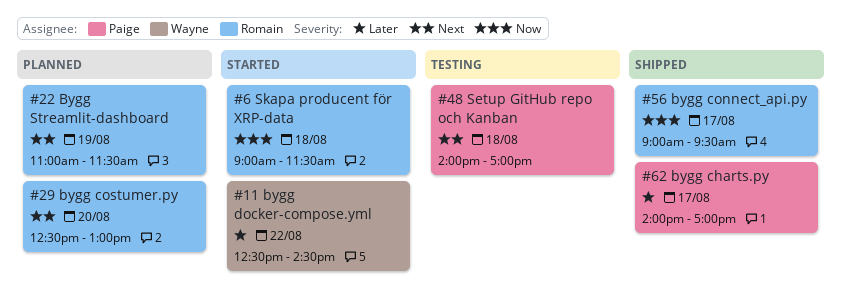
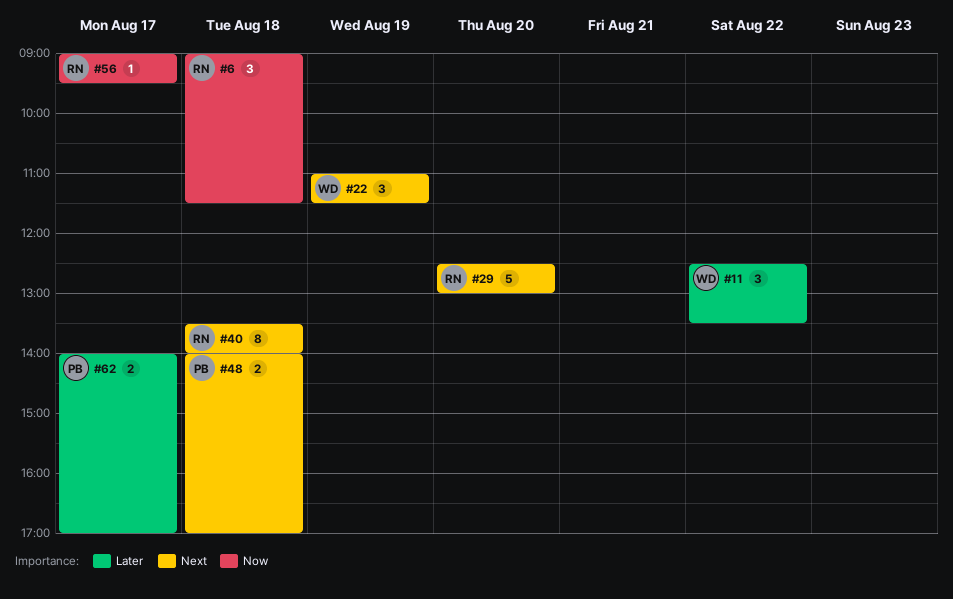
#11, ends: 14:30 -> 13:30
#22, owner: Romain -> Wayne
#40: none -> present

